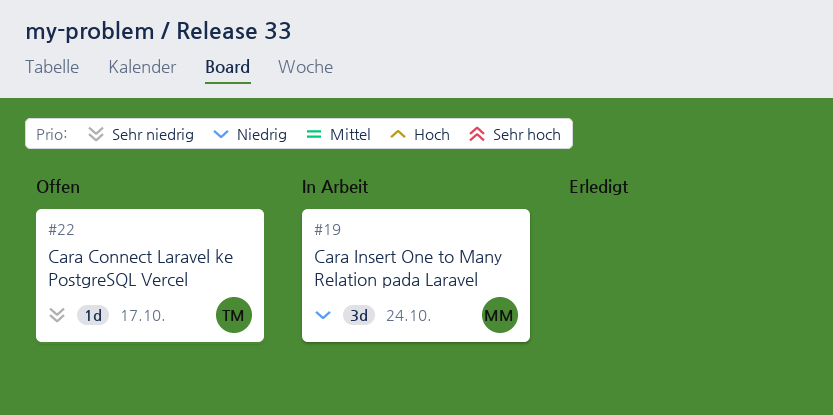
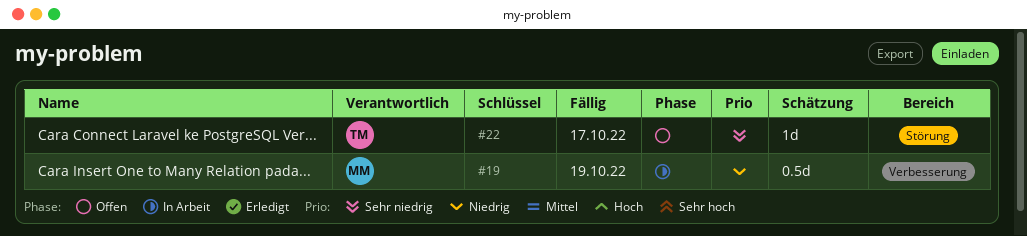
#19, estimate: 3d -> 0.5d
#19, due: Oct 24 -> Oct 19

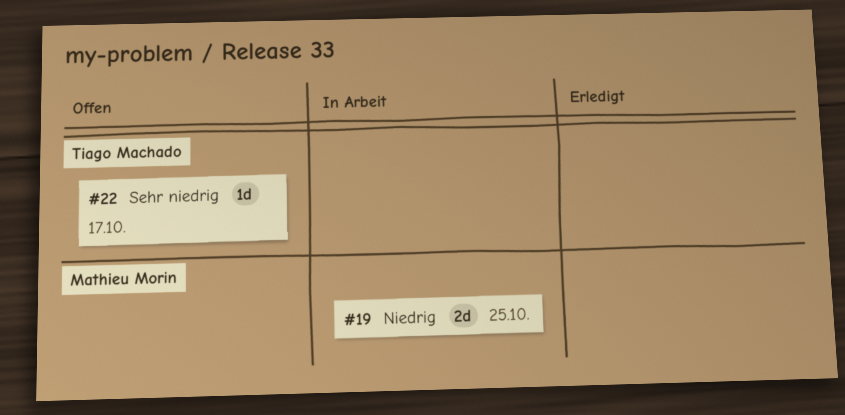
#19, estimate: 0.5d -> 2d
#19, due: Oct 19 -> Oct 25

